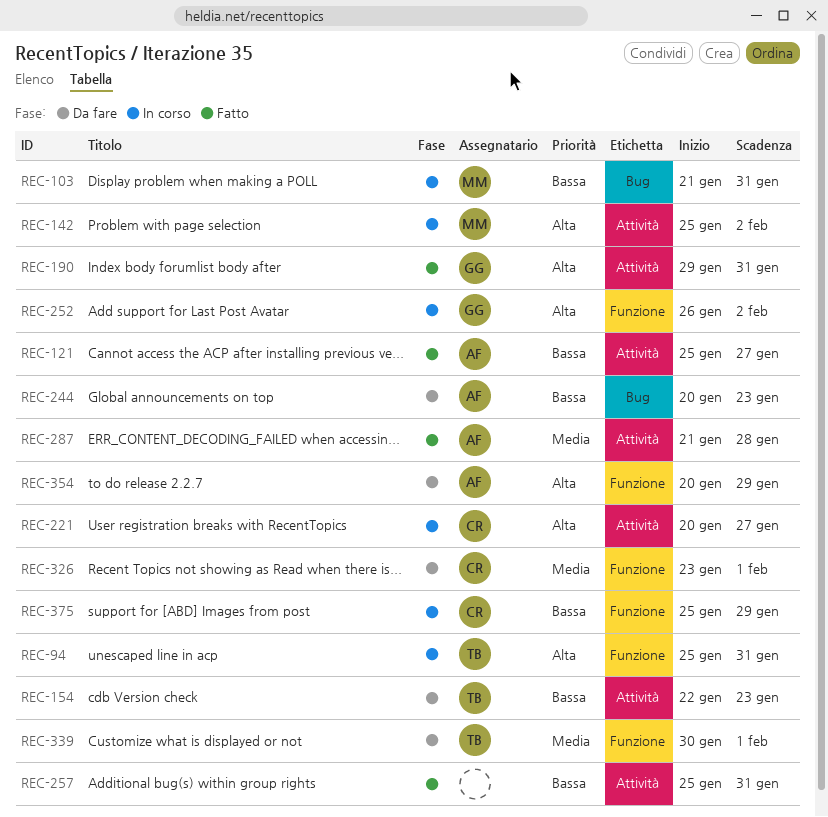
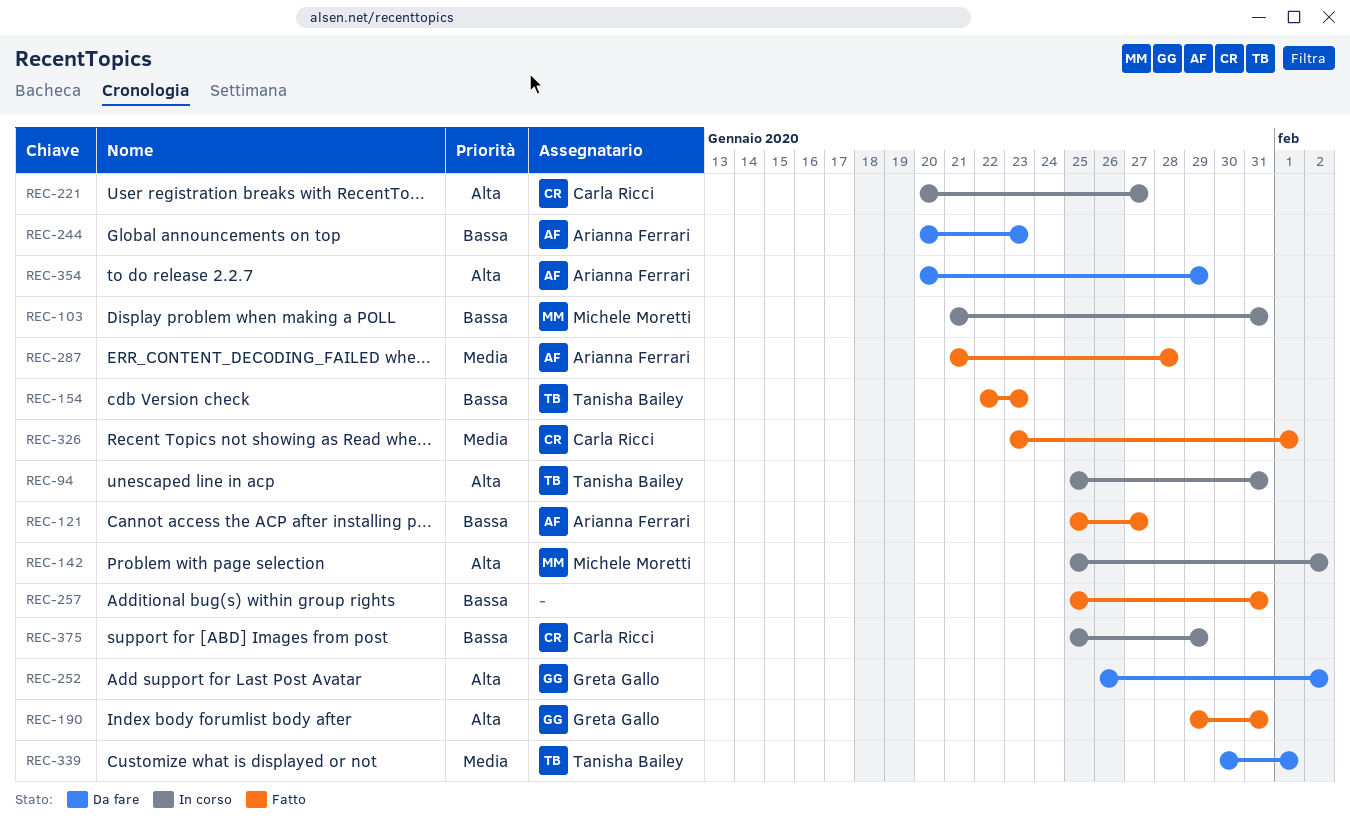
REC-154, status: Da fare -> Fatto
REC-252, status: In corso -> Da fare
REC-326, status: Da fare -> Fatto

